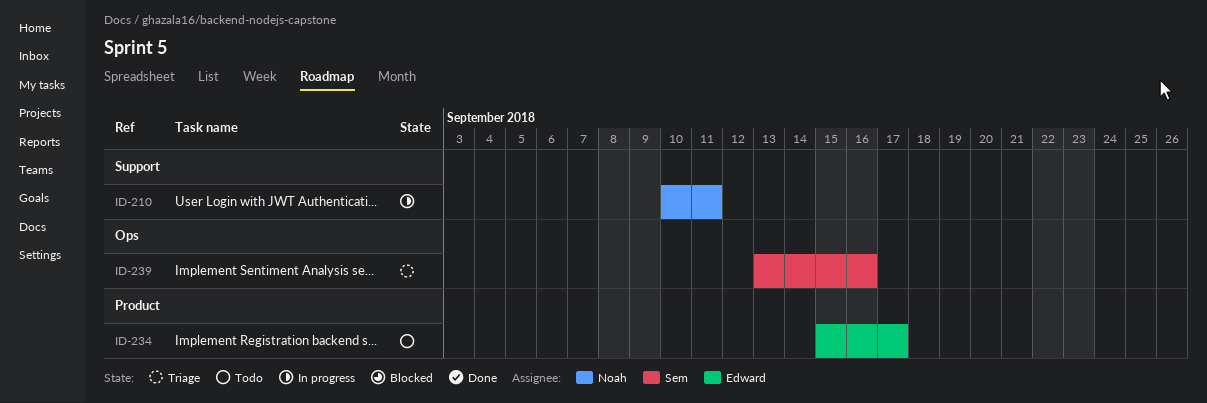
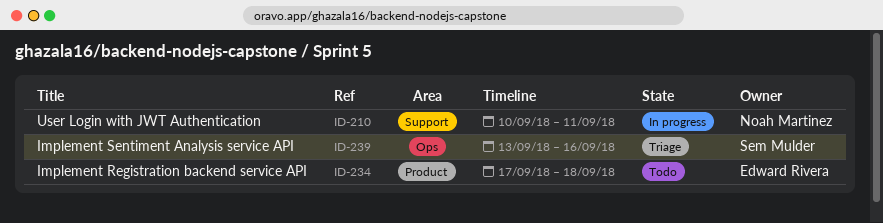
ID-234, start: Sep 15 -> Sep 17
ID-234, due: Sep 17 -> Sep 18

